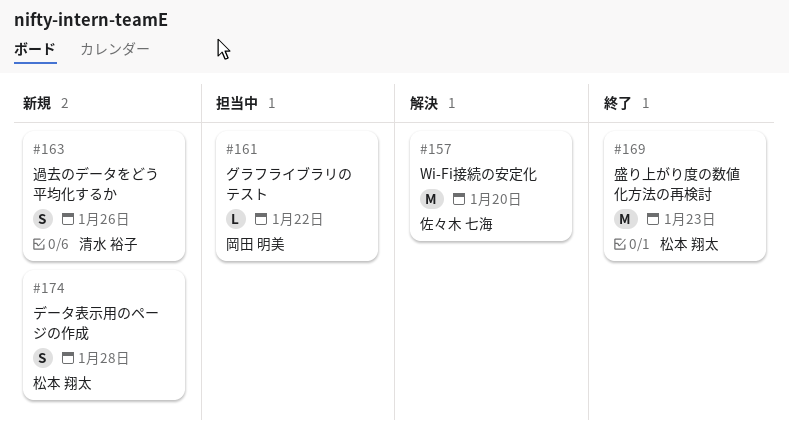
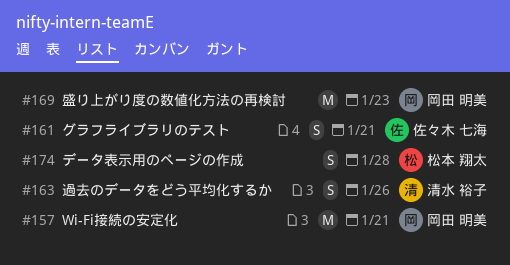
#157, owner: 佐々木 七海 -> 岡田 明美
#157, due: Jan 20 -> Jan 21
#161, owner: 岡田 明美 -> 佐々木 七海
#161, estimate: L -> S
#161, due: Jan 22 -> Jan 21
#169, owner: 松本 翔太 -> 岡田 明美

